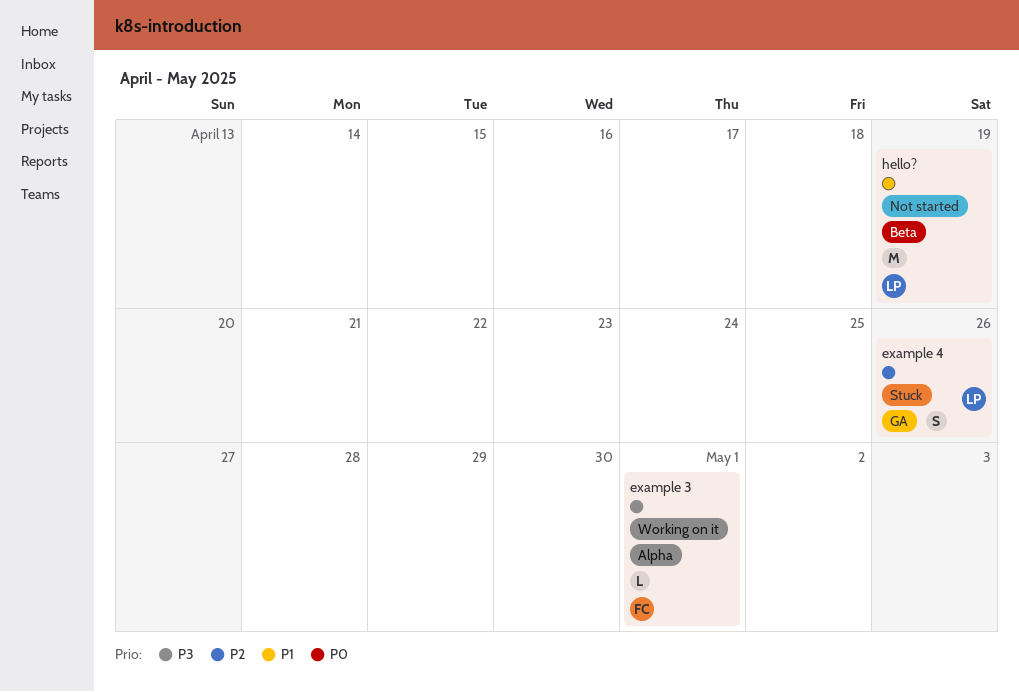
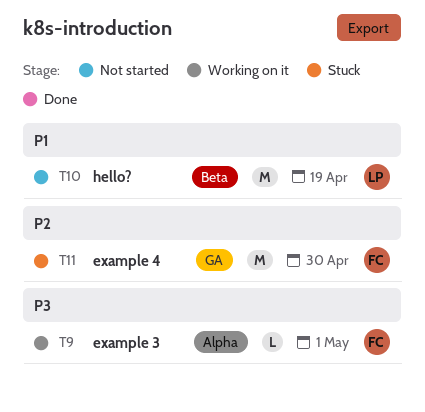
example 4, owner: LP -> FC
example 4, estimate: S -> M
example 4, due: Apr 26 -> Apr 30

